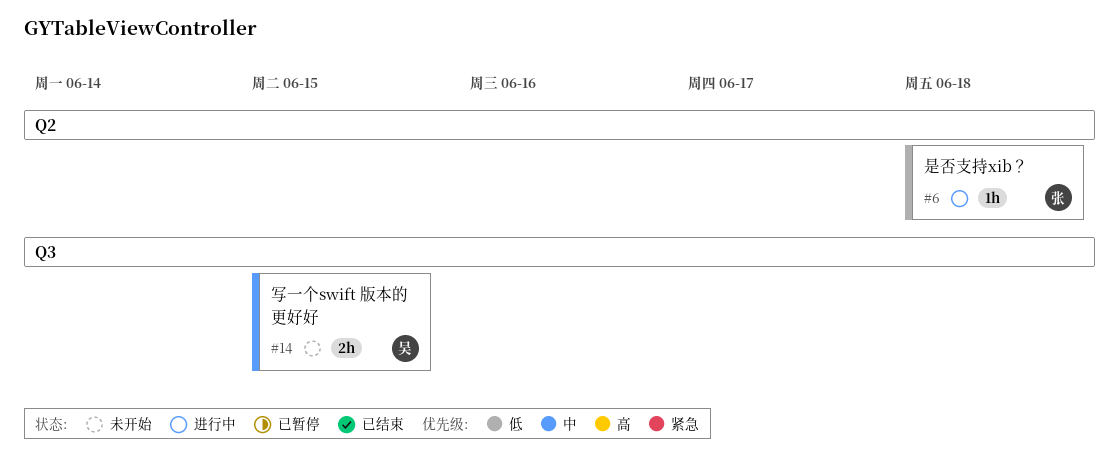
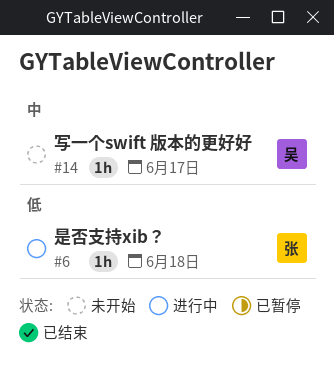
#14, estimate: 2h -> 1h
#14, due: Jun 15 -> Jun 17

